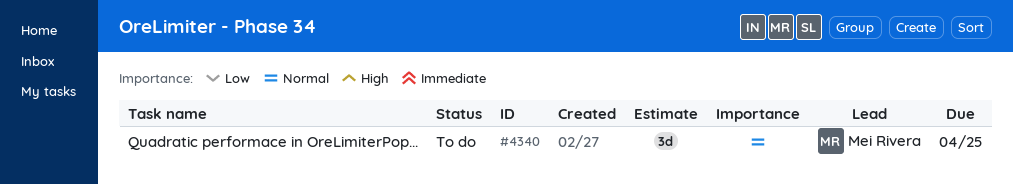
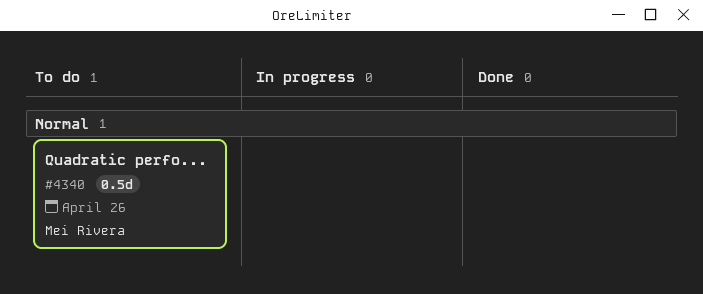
#4340, estimate: 3d -> 0.5d
#4340, due: Apr 25 -> Apr 26

